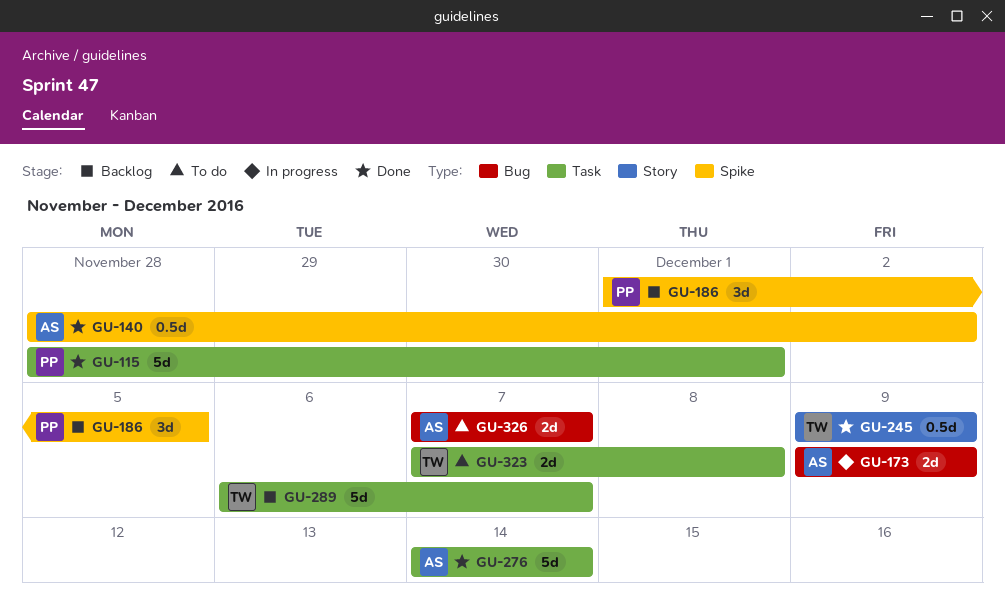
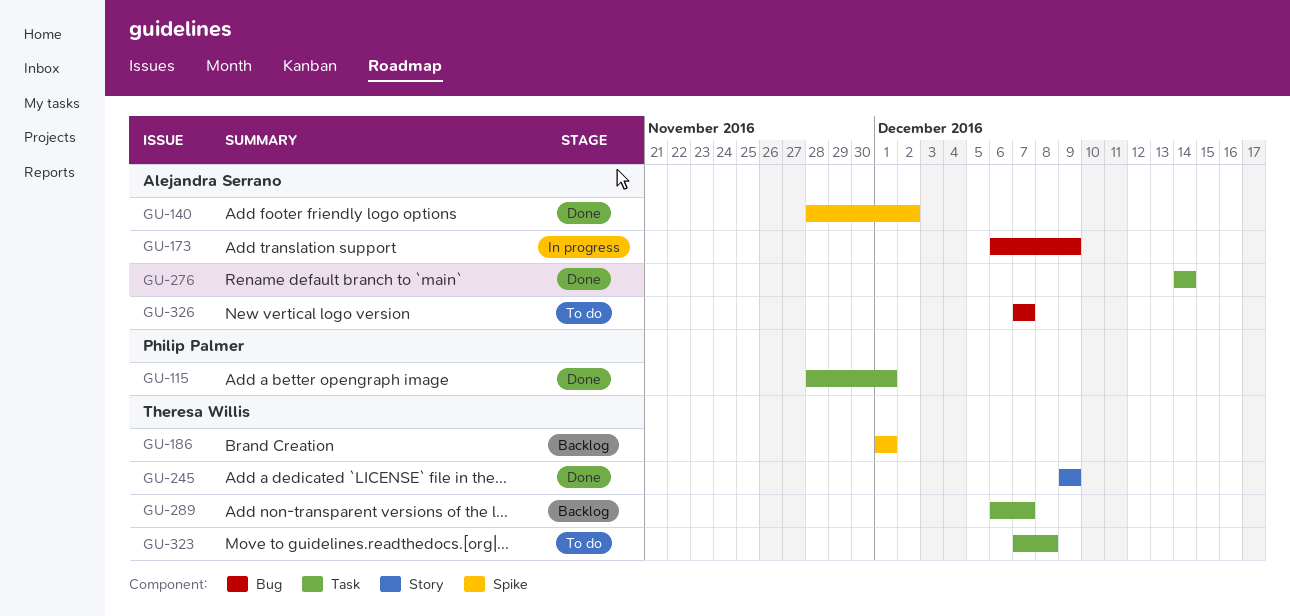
GU-173, start: Dec 9 -> Dec 6
GU-186, owner: Philip Palmer -> Theresa Willis
GU-186, due: Dec 5 -> Dec 1

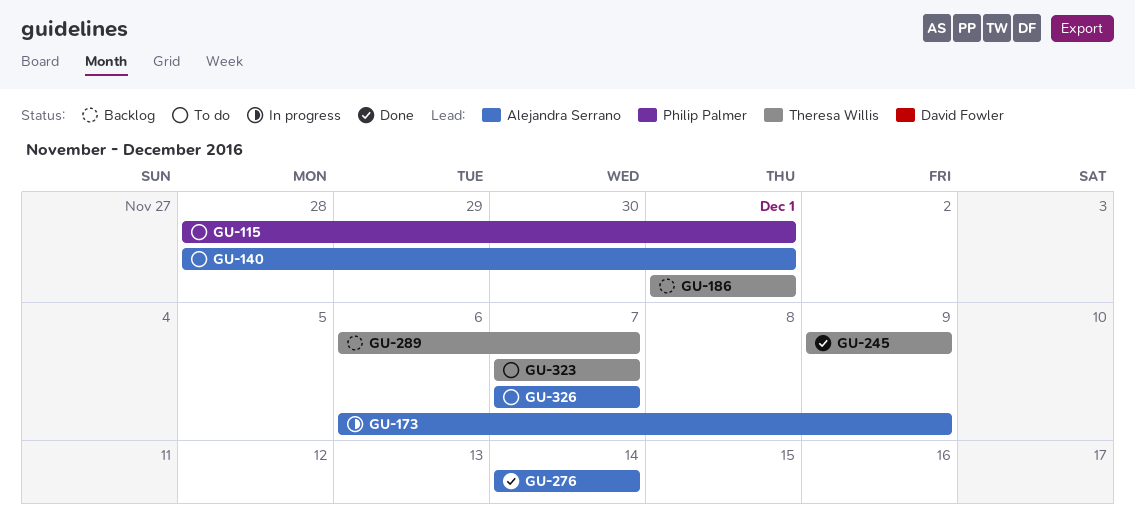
GU-115, status: Done -> To do
GU-140, status: Done -> To do
GU-140, due: Dec 2 -> Dec 1
GU-323, due: Dec 8 -> Dec 7

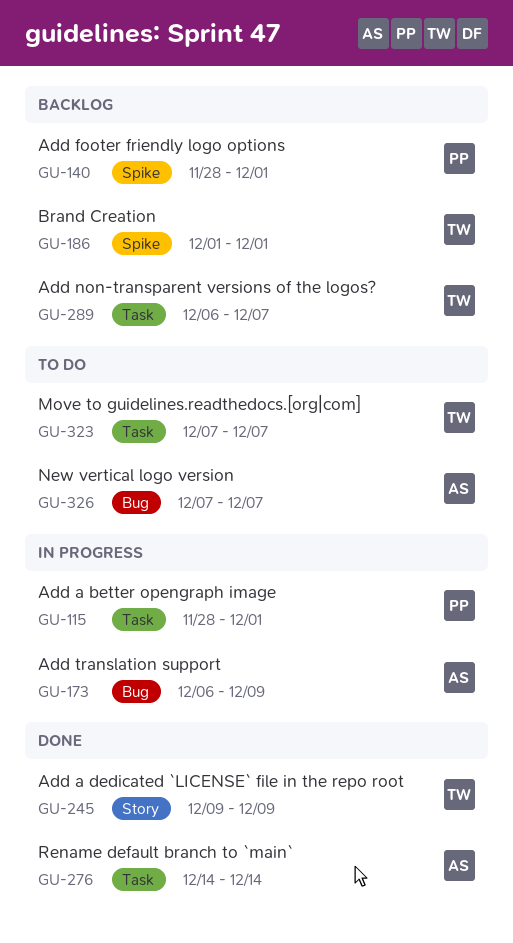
GU-115, status: To do -> In progress
GU-140, status: To do -> Backlog
GU-140, owner: Alejandra Serrano -> Philip Palmer

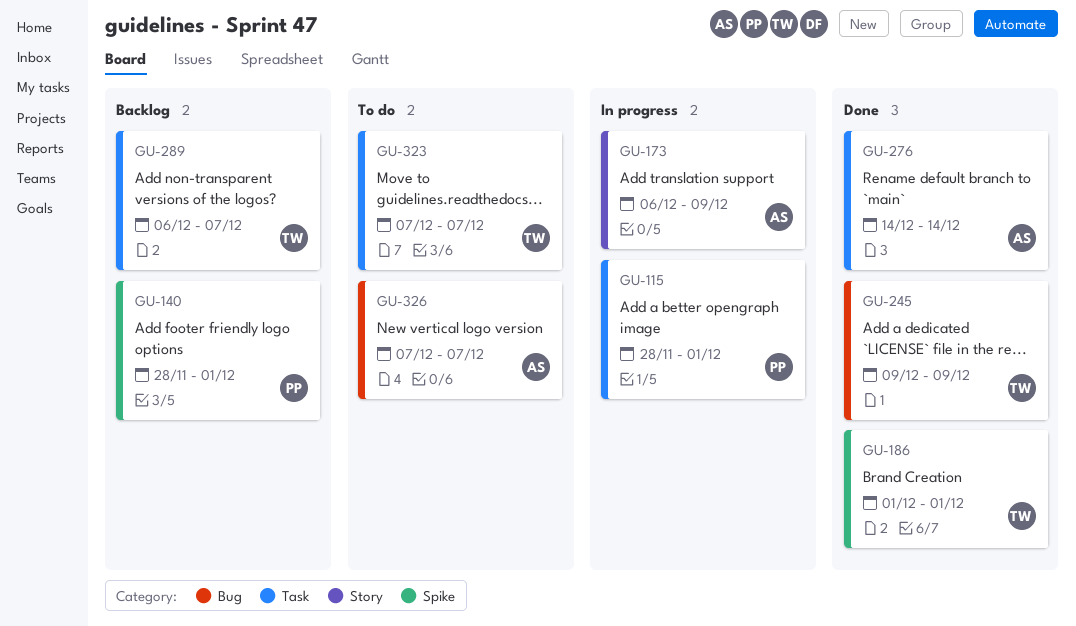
GU-173, label: Bug -> Story
GU-186, status: Backlog -> Done
GU-245, label: Story -> Bug

